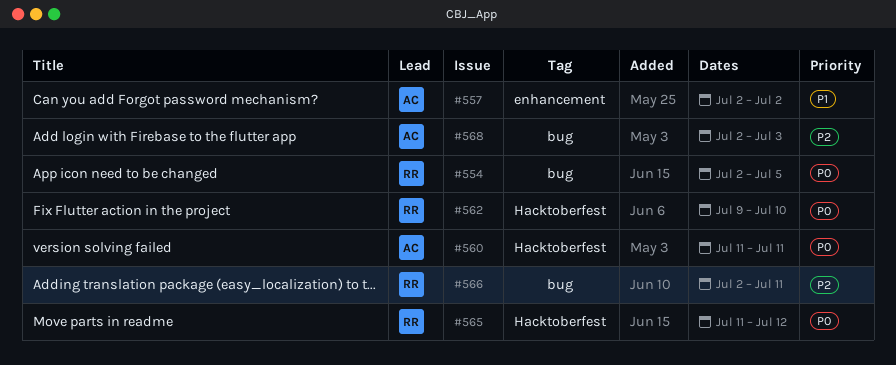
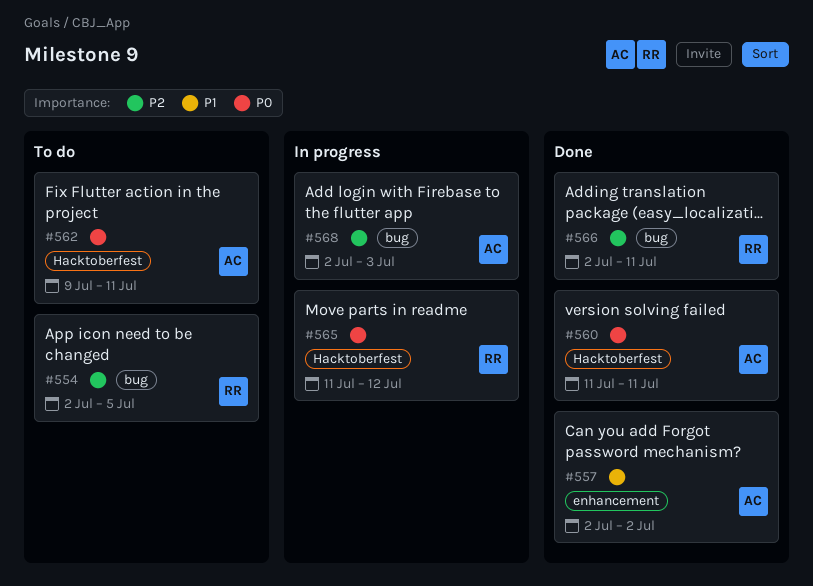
#554, priority: P0 -> P2
#562, owner: RR -> AC
#562, due: Jul 10 -> Jul 11

